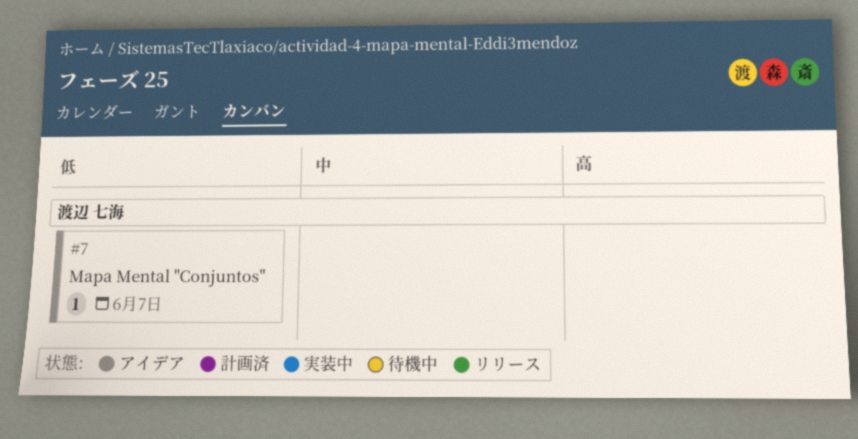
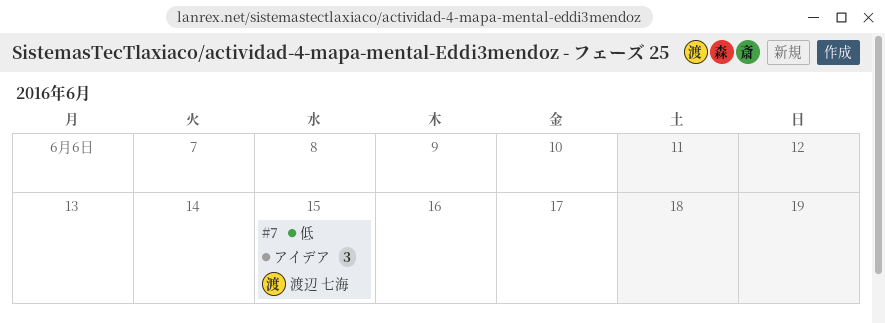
#7, estimate: 1 -> 3
#7, due: Jun 7 -> Jun 15

